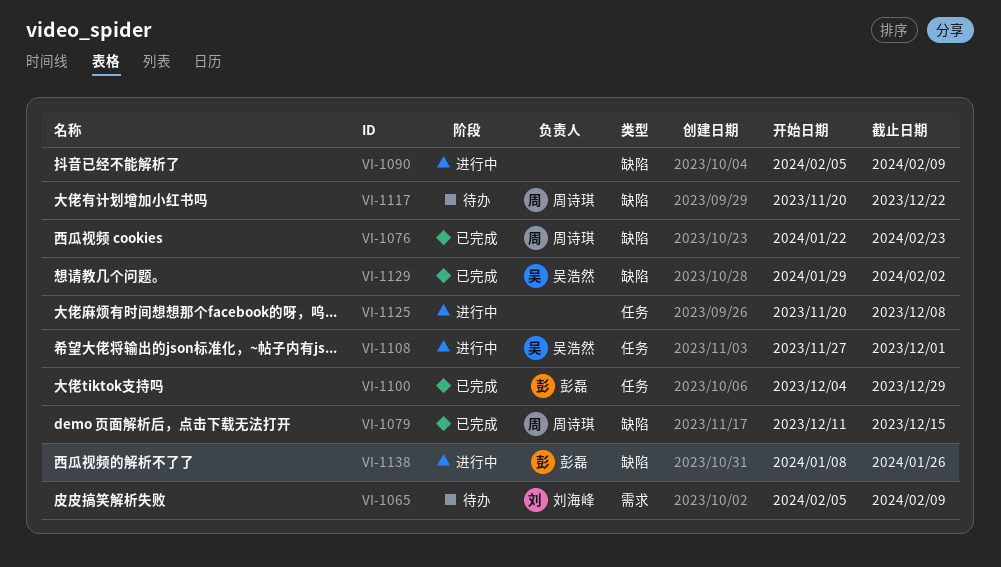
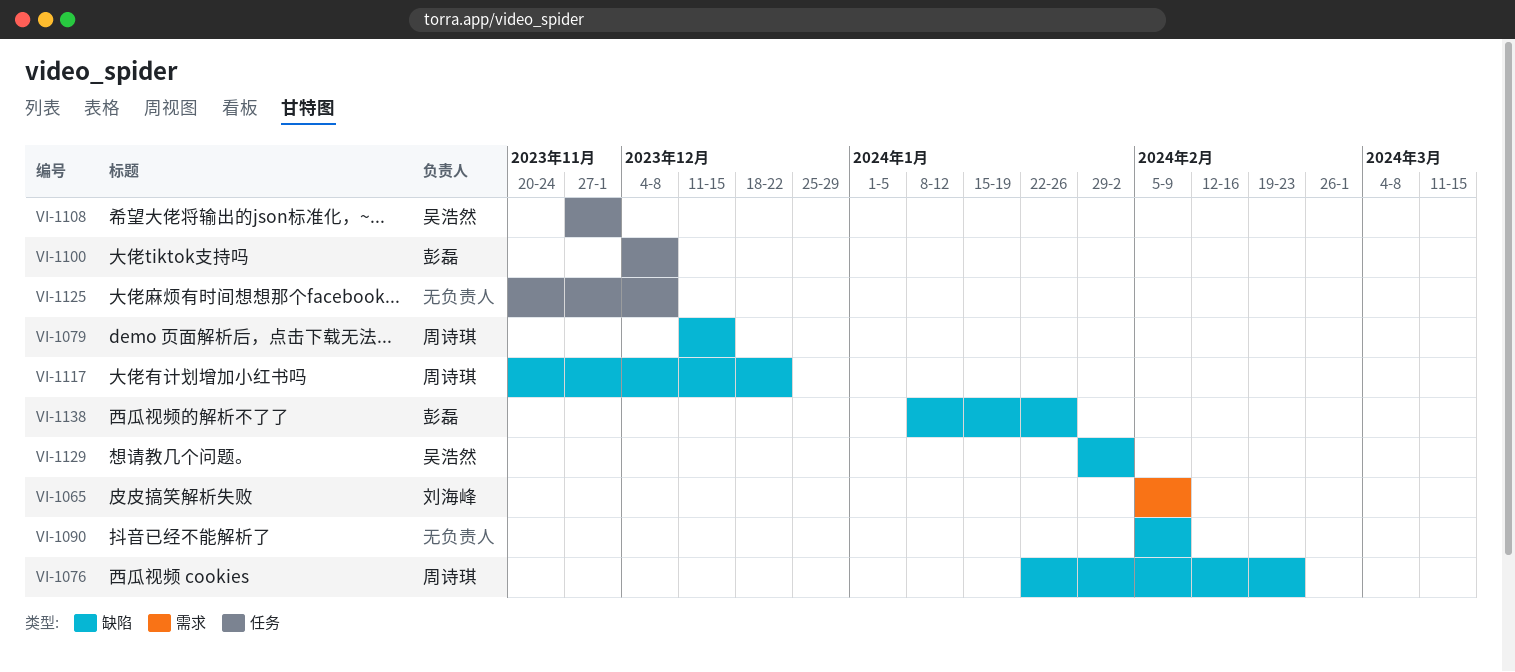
VI-1100, due: Dec 29 -> Dec 8

